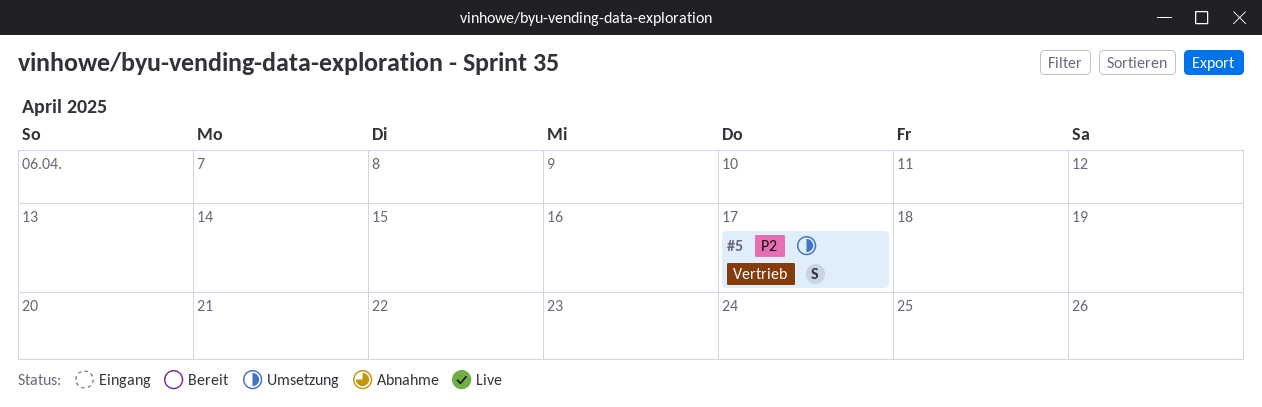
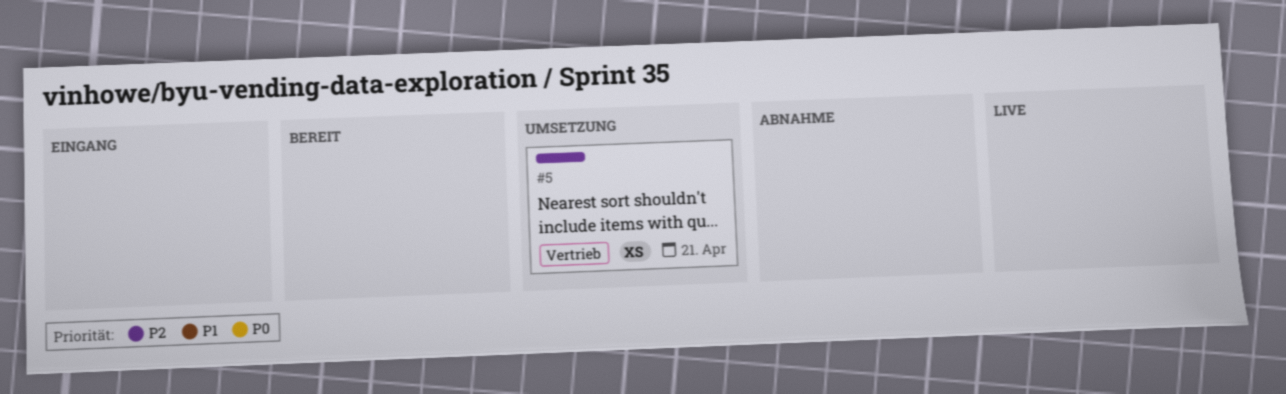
#5, estimate: S -> XS
#5, due: Apr 17 -> Apr 21

